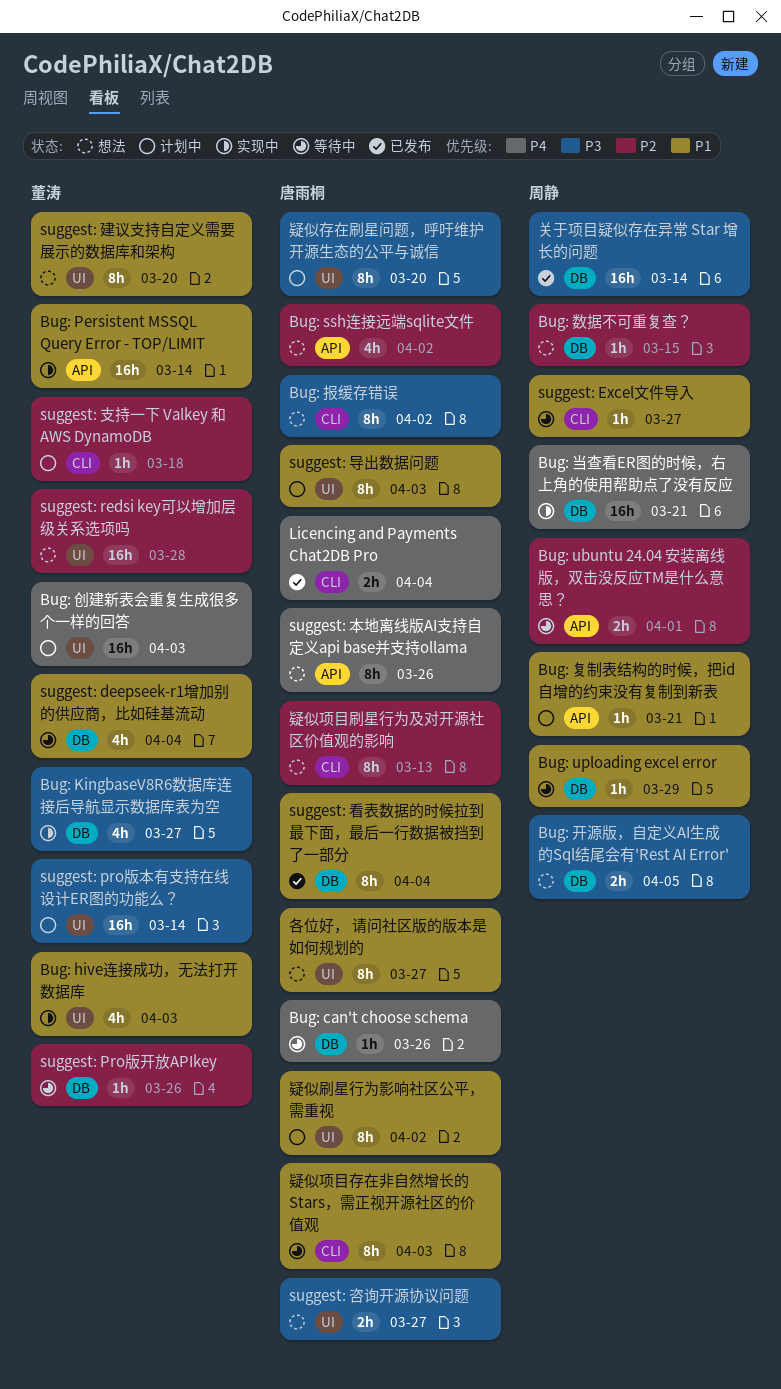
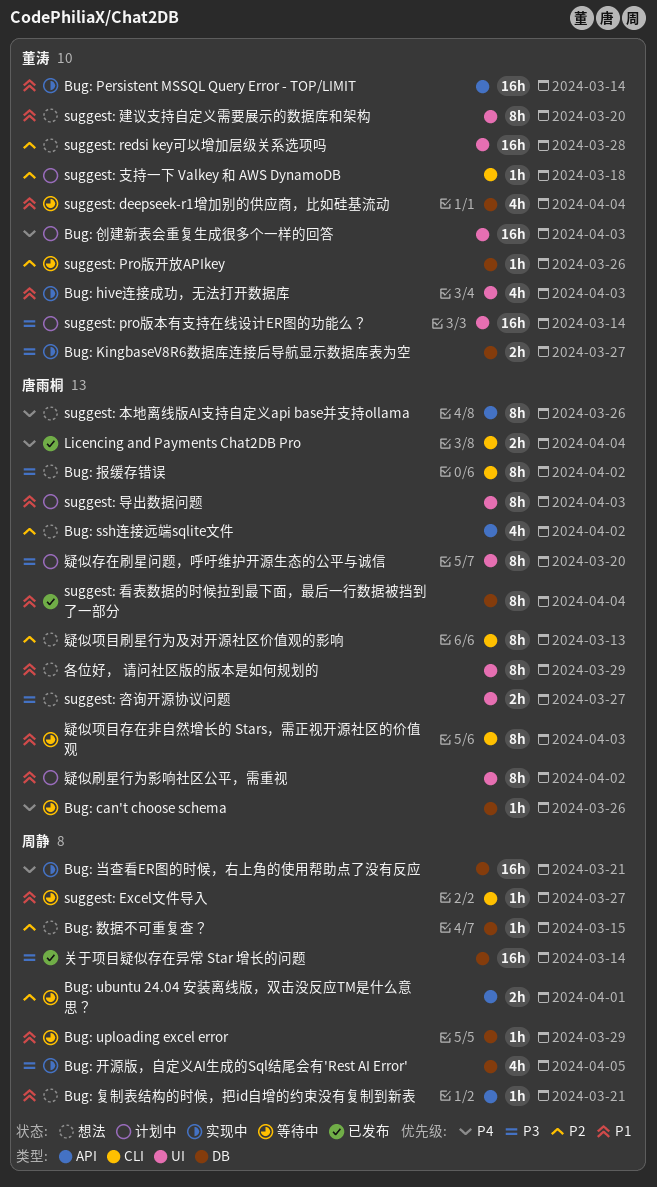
Bug: KingbaseV8R6数据库连接后导航显示数据库表为空, estimate: 4h -> 2h
Bug: 复制表结构的时候，把id自增的约束没有复制到新表, status: 计划中 -> 想法
Bug: 开源版，自定义AI生成的Sql结尾会有'Rest AI Error', status: 想法 -> 实现中
Bug: 开源版，自定义AI生成的Sql结尾会有'Rest AI Error', estimate: 2h -> 4h
各位好， 请问社区版的版本是如何规划的, due: Mar 27 -> Mar 29

